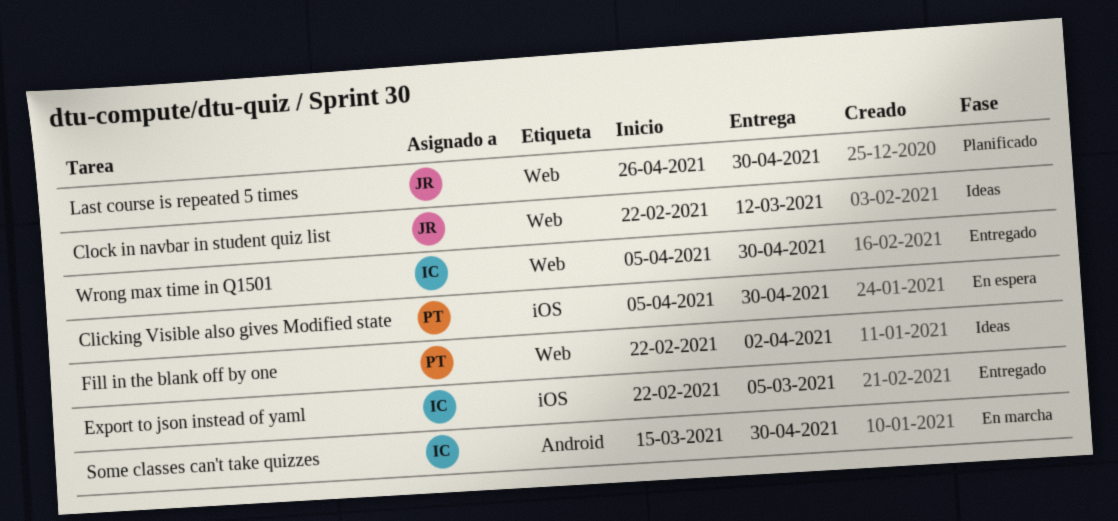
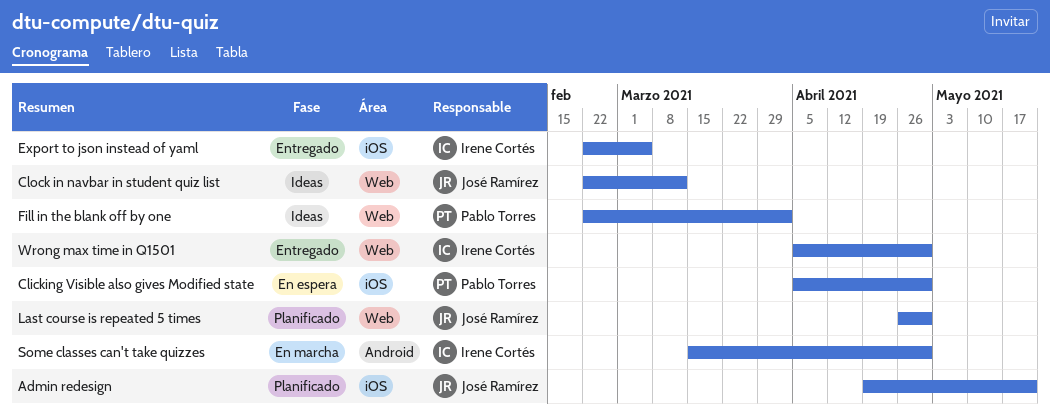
Admin redesign: none -> present

